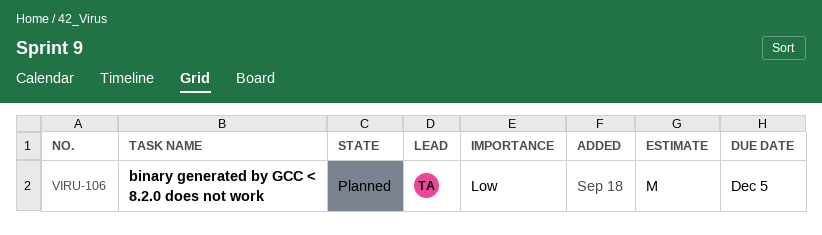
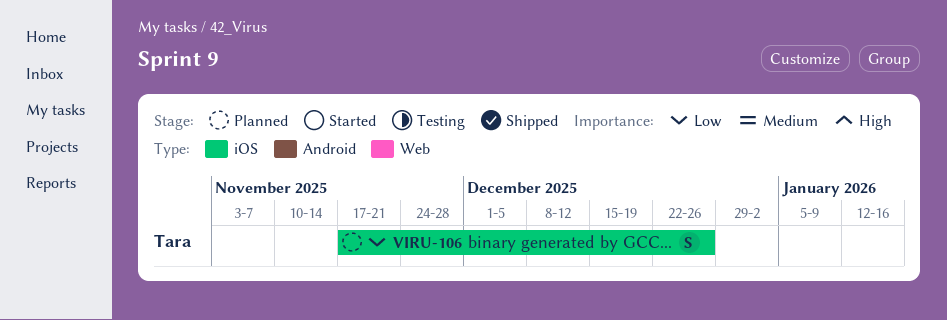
VIRU-106, estimate: M -> S
VIRU-106, due: Dec 5 -> Dec 26

